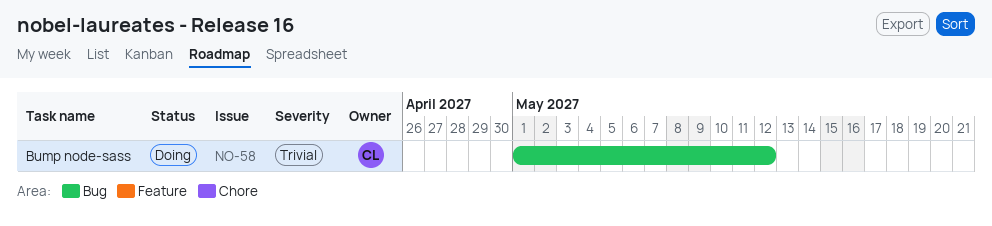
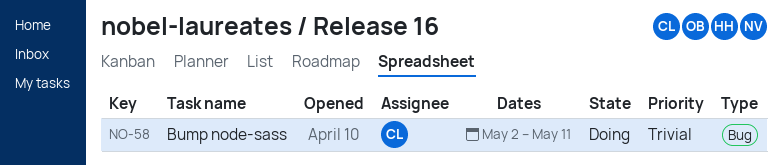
NO-58, start: May 1 -> May 2
NO-58, due: May 12 -> May 11

